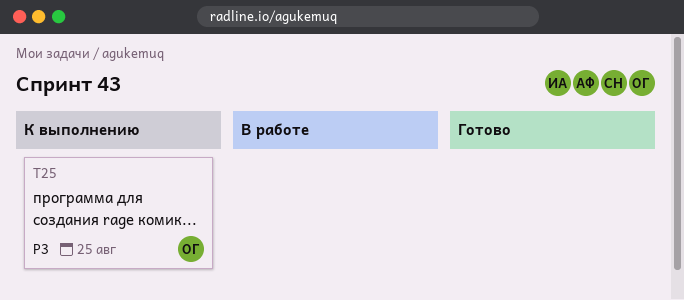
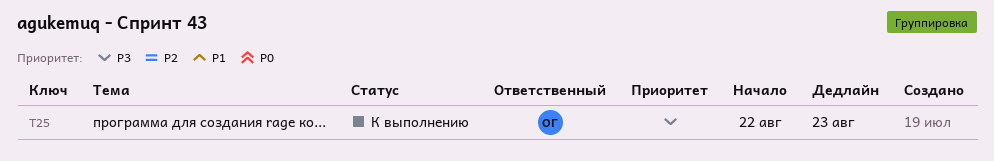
T25, due: Aug 25 -> Aug 23

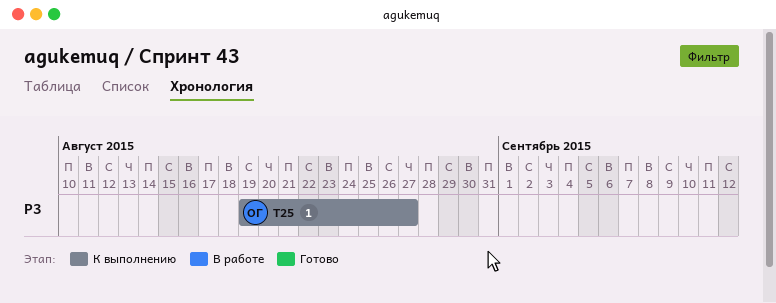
T25, start: Aug 22 -> Aug 19
T25, due: Aug 23 -> Aug 27

